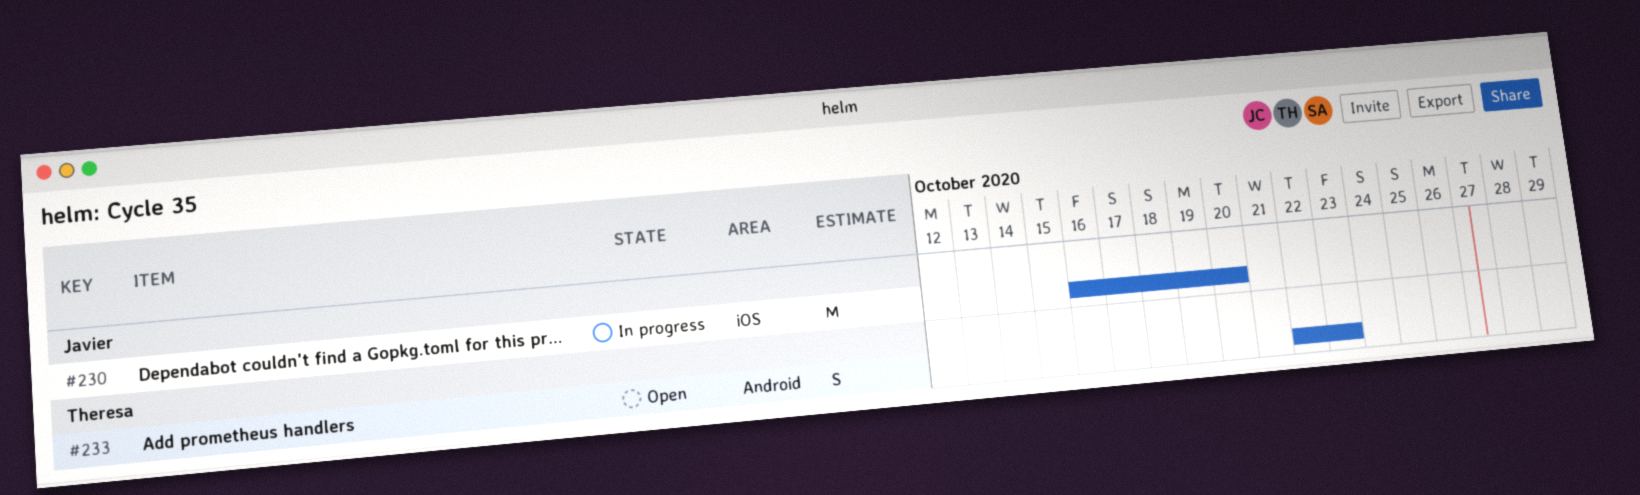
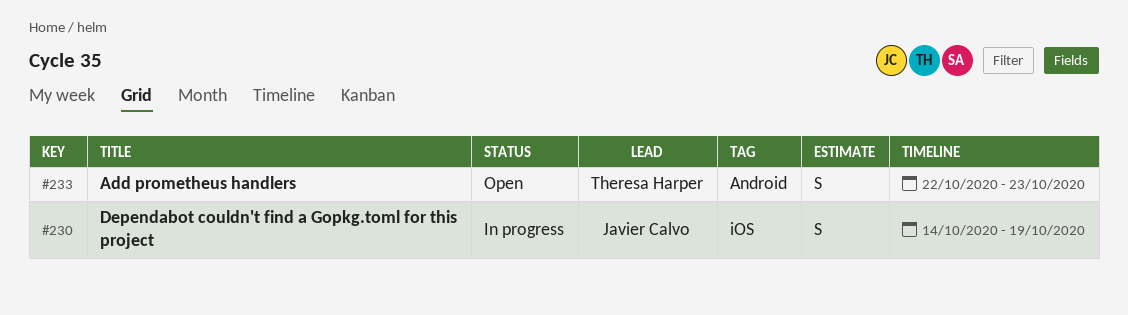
#230, estimate: M -> S
#230, start: Oct 16 -> Oct 14
#230, due: Oct 20 -> Oct 19

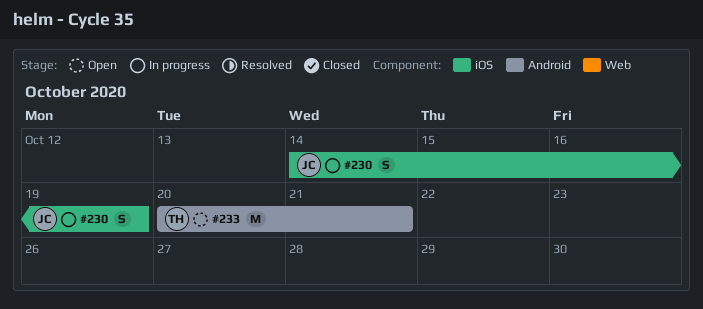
#233, estimate: S -> M
#233, start: Oct 22 -> Oct 20
#233, due: Oct 23 -> Oct 21

